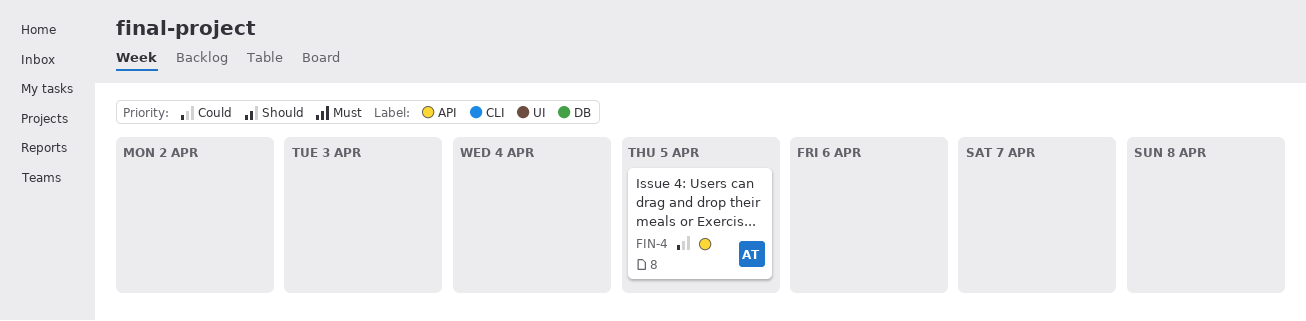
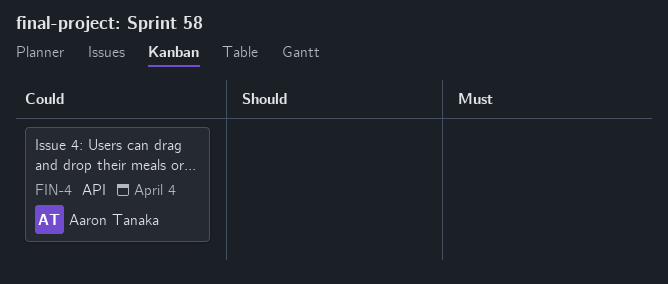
FIN-4, due: Apr 5 -> Apr 4

